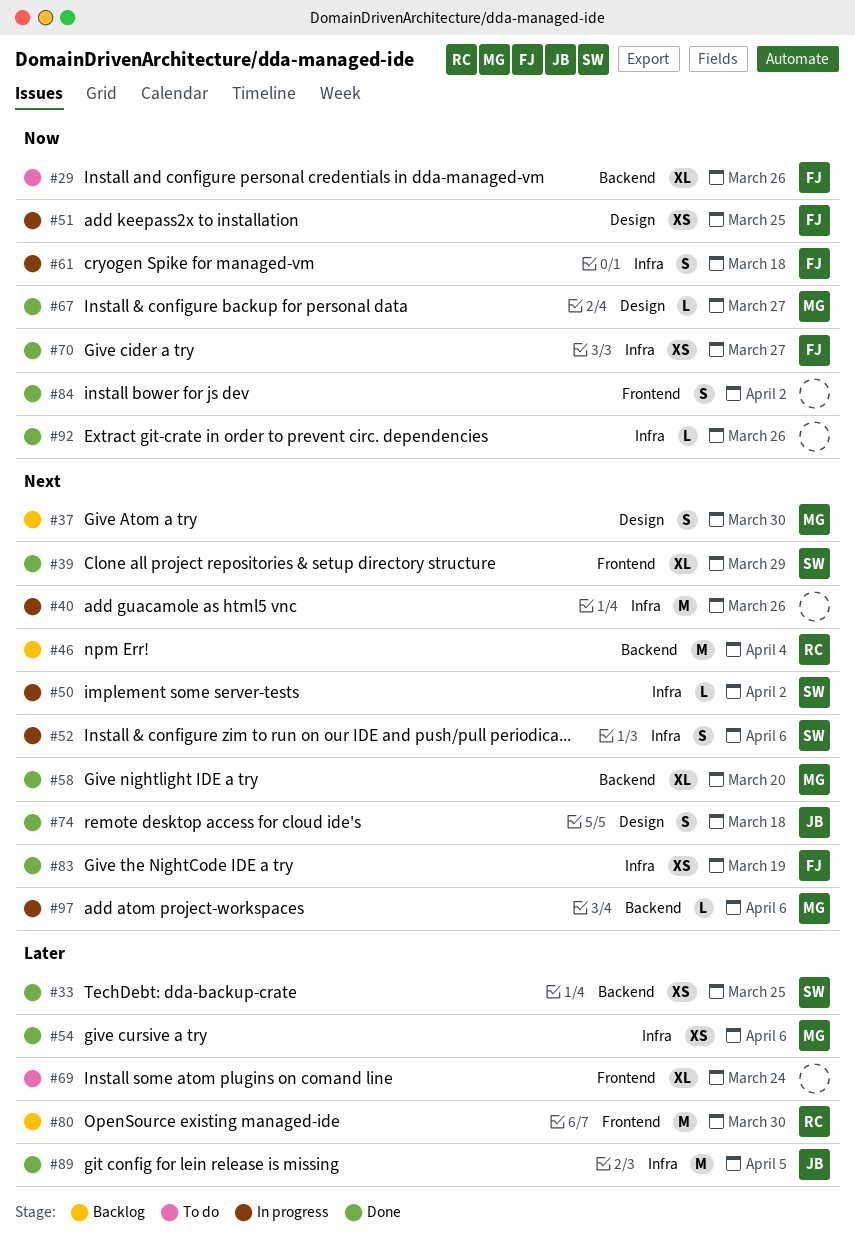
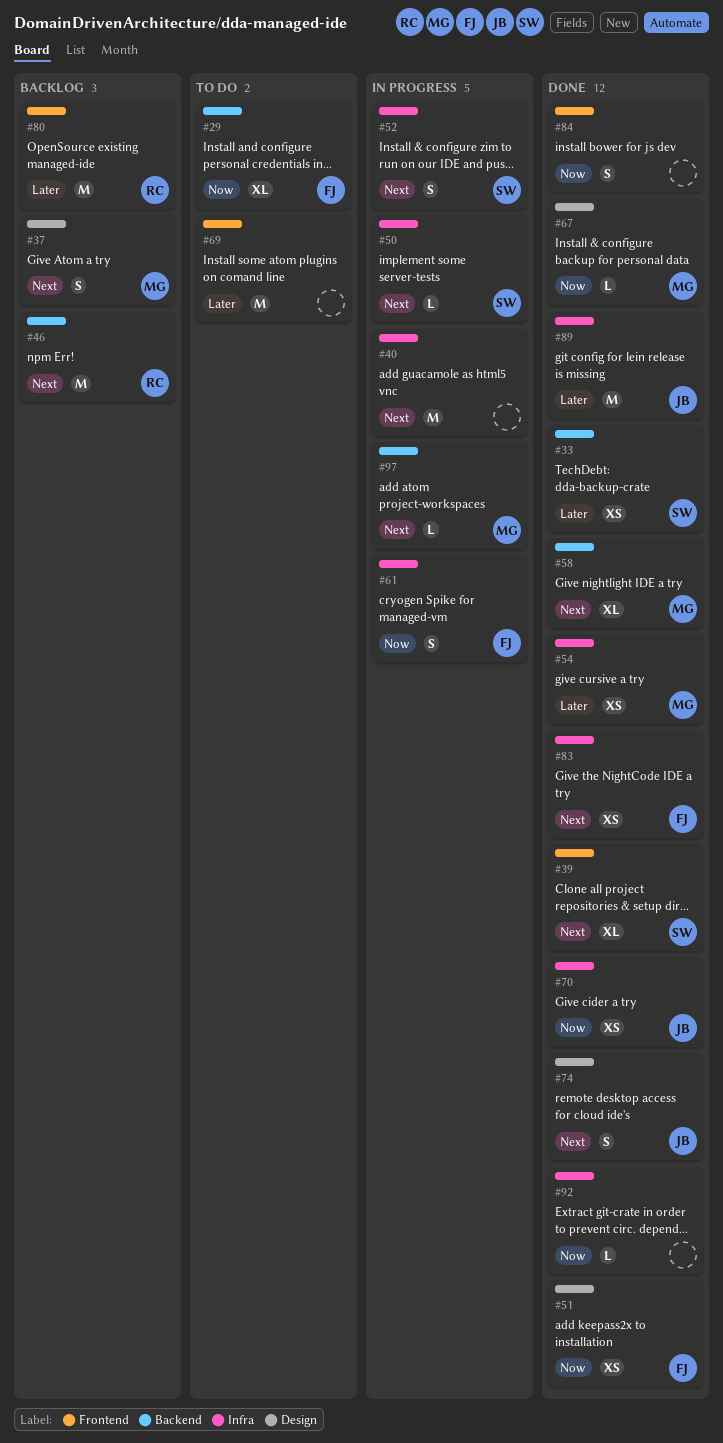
#51, status: In progress -> Done
#69, estimate: XL -> M
#70, owner: FJ -> JB

